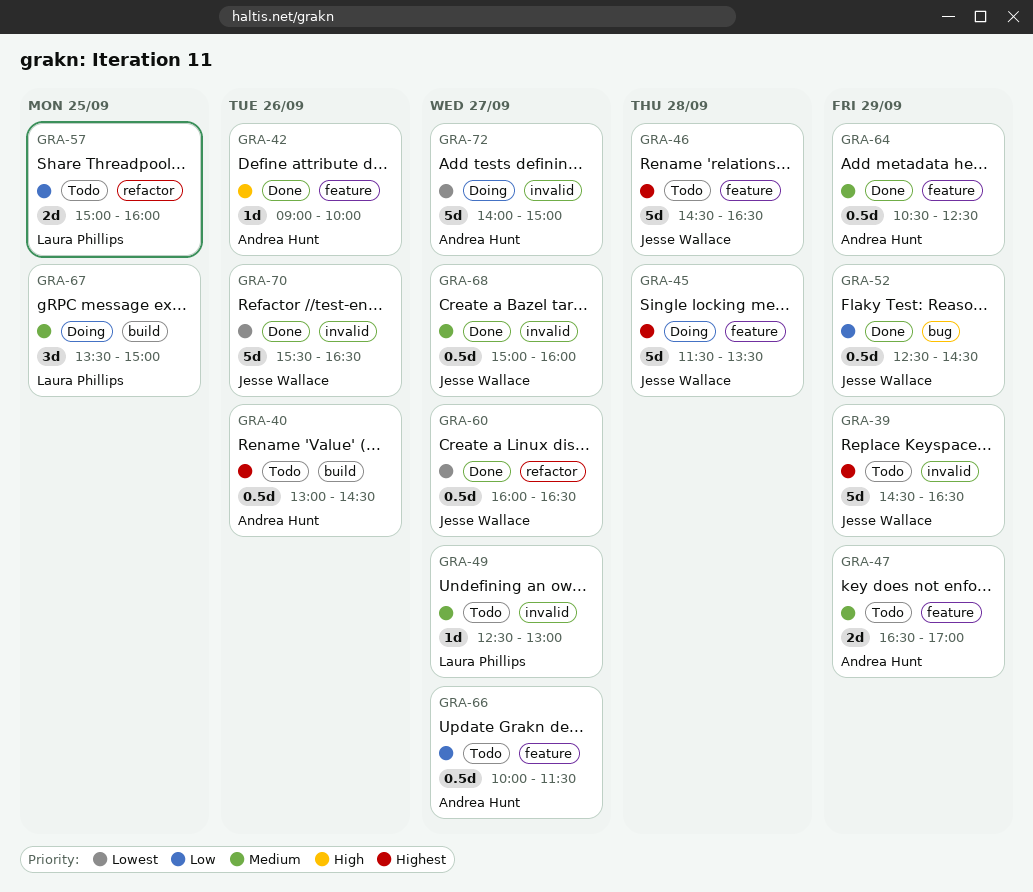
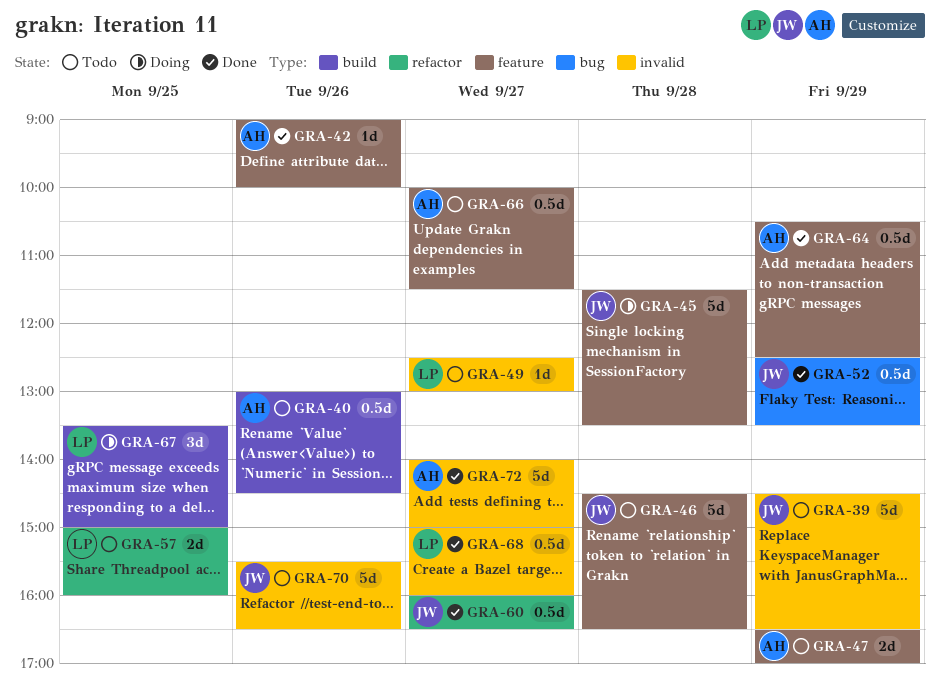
GRA-52, ends: 14:30 -> 13:30
GRA-68, owner: Jesse Wallace -> Laura Phillips
GRA-70, status: Done -> Todo
GRA-72, status: Doing -> Done

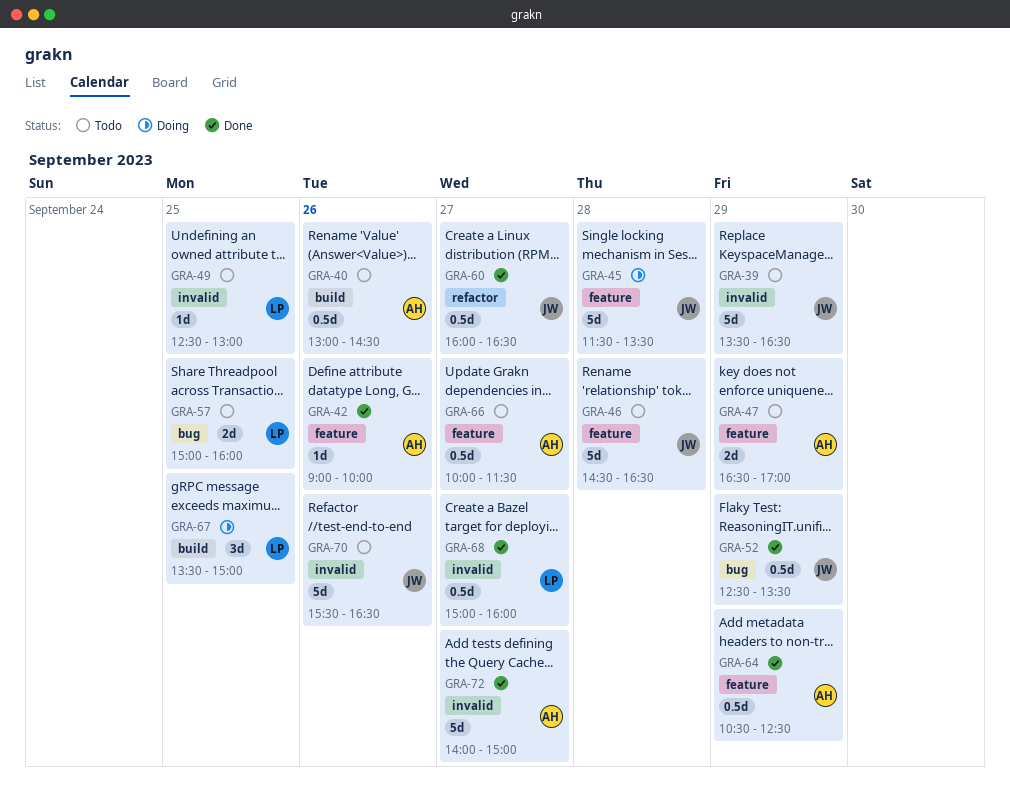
GRA-39, begins: 14:30 -> 13:30
GRA-49, day: Sep 27 -> Sep 25
GRA-57, label: refactor -> bug

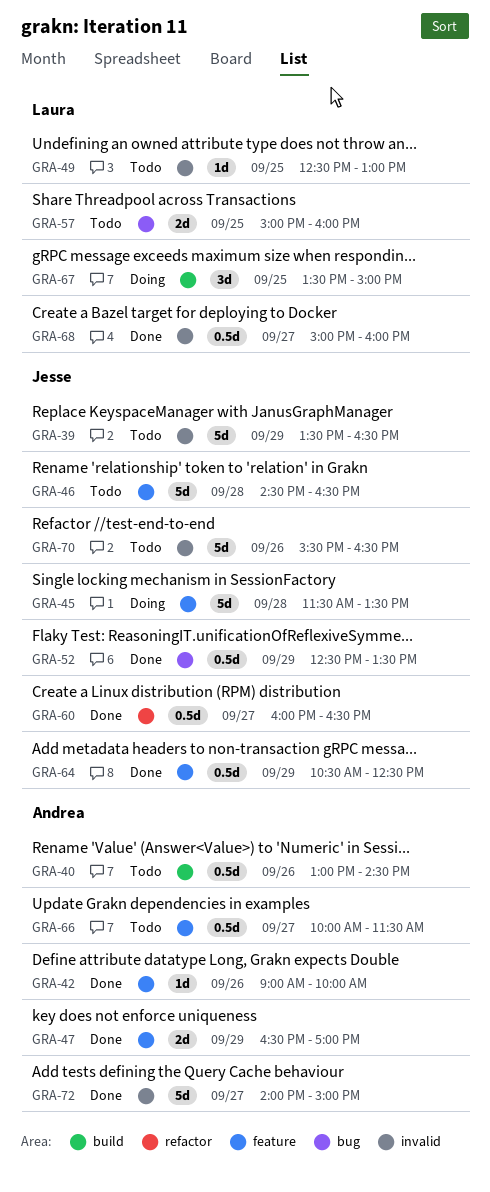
GRA-47, status: Todo -> Done
GRA-64, owner: Andrea -> Jesse

